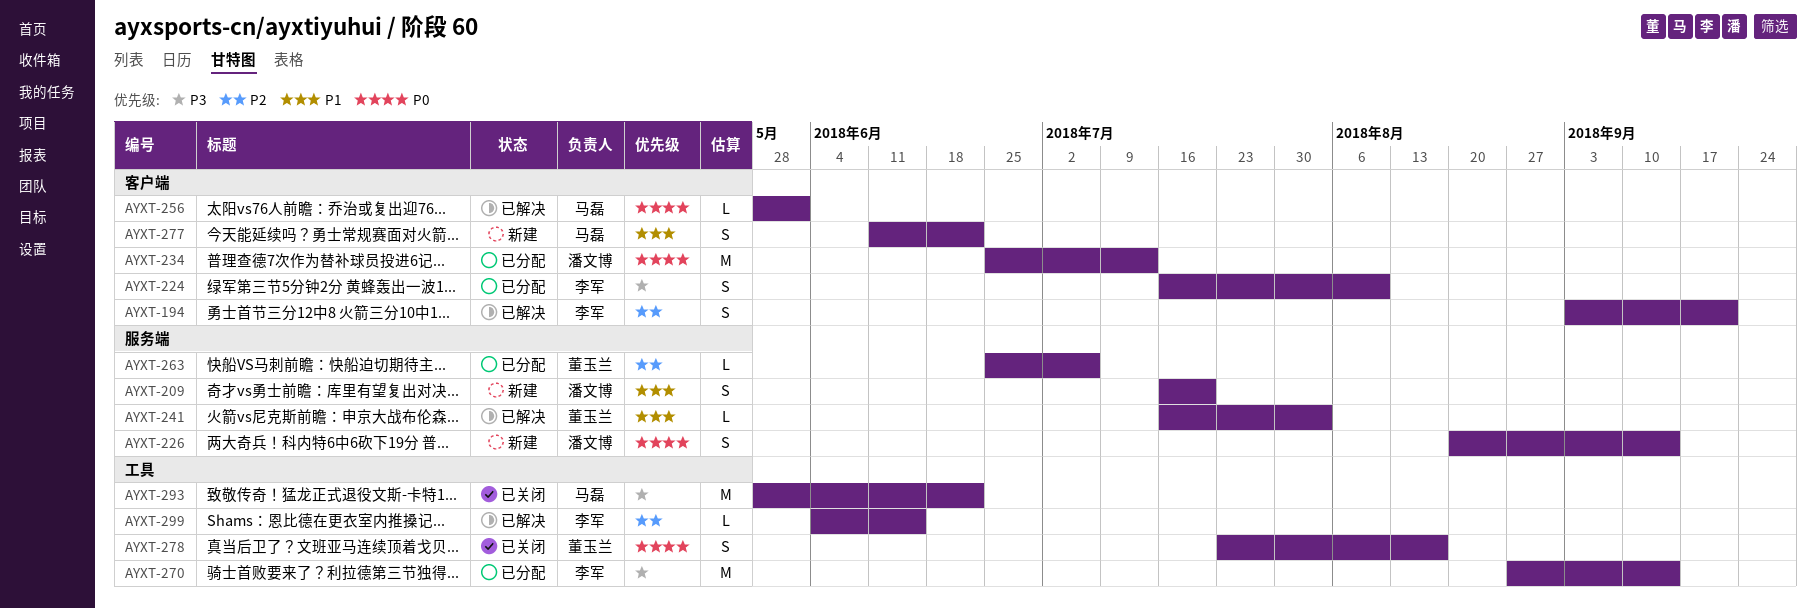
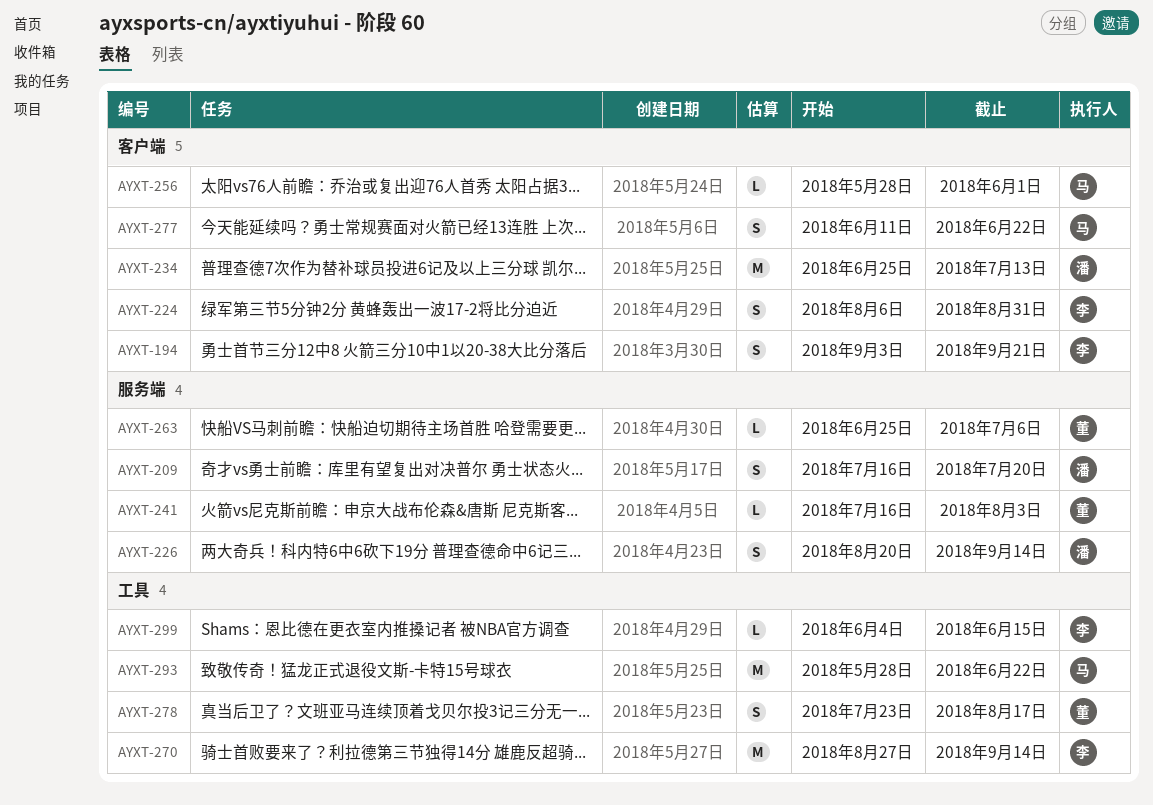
AYXT-224, start: Jul 16 -> Aug 6
AYXT-224, due: Aug 10 -> Aug 31

